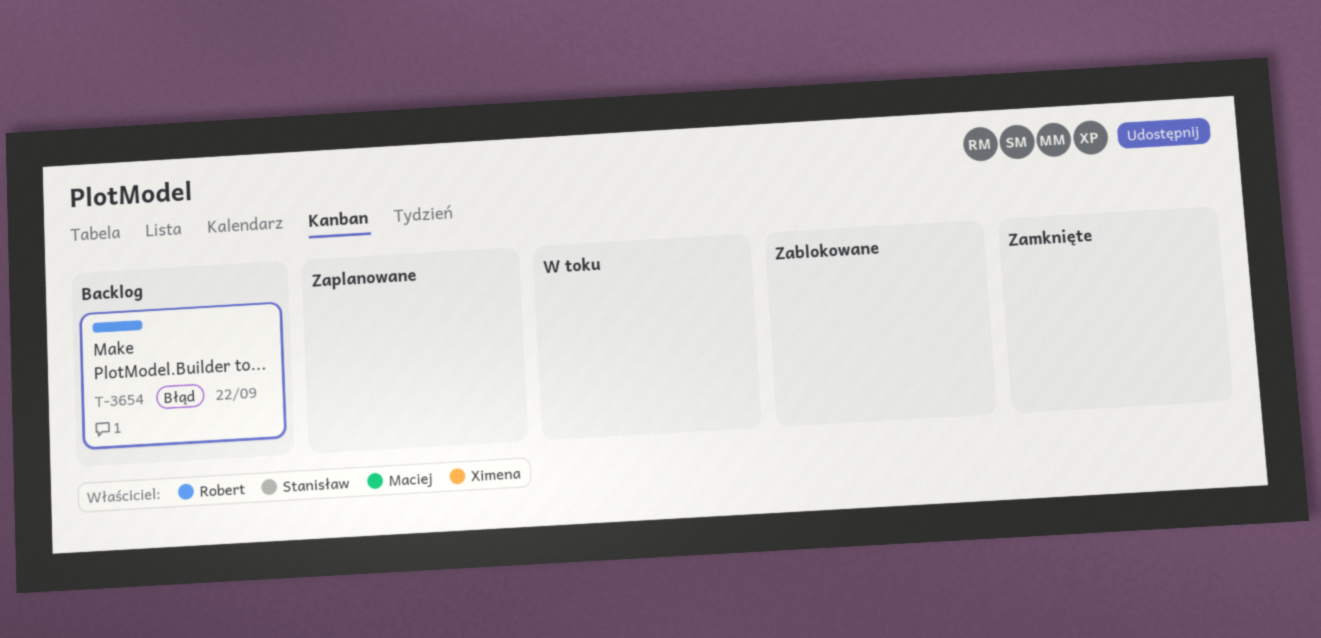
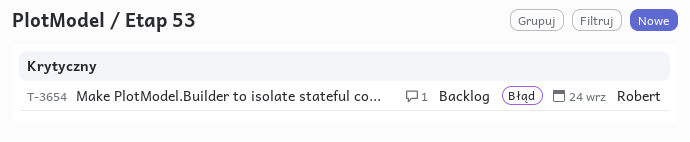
T-3654, due: Sep 22 -> Sep 24

